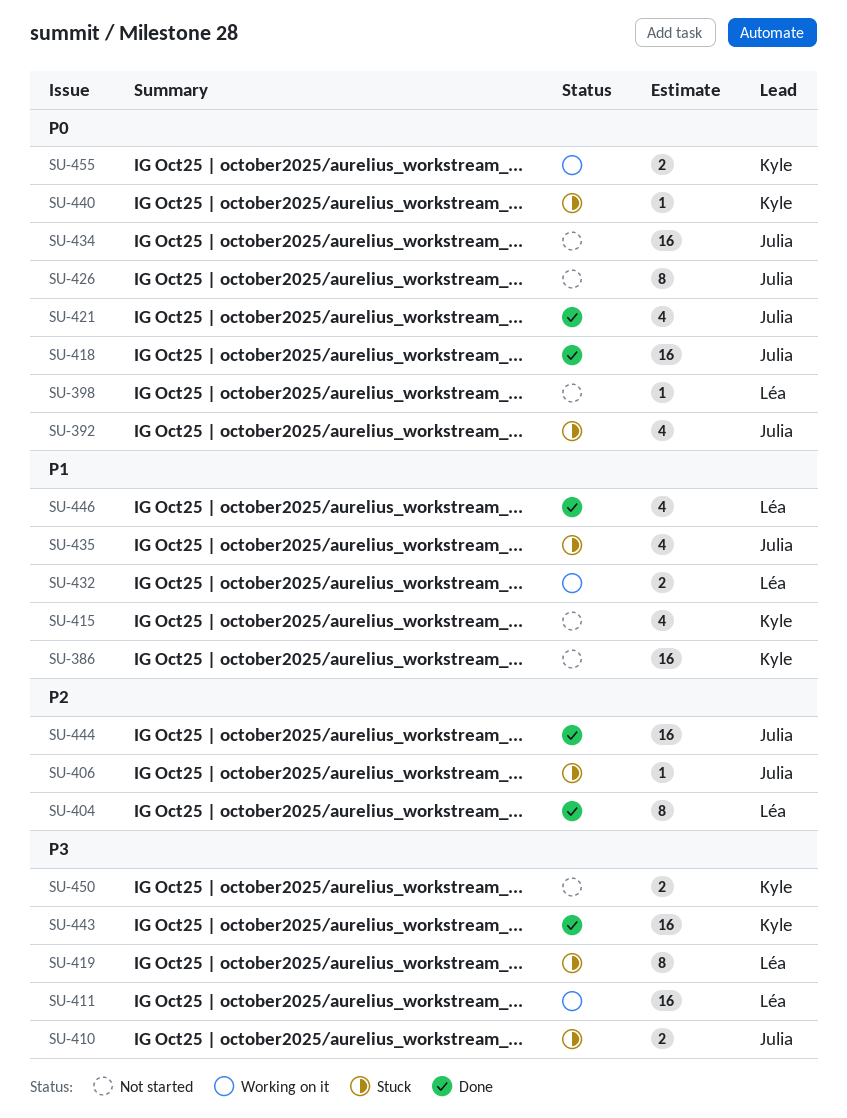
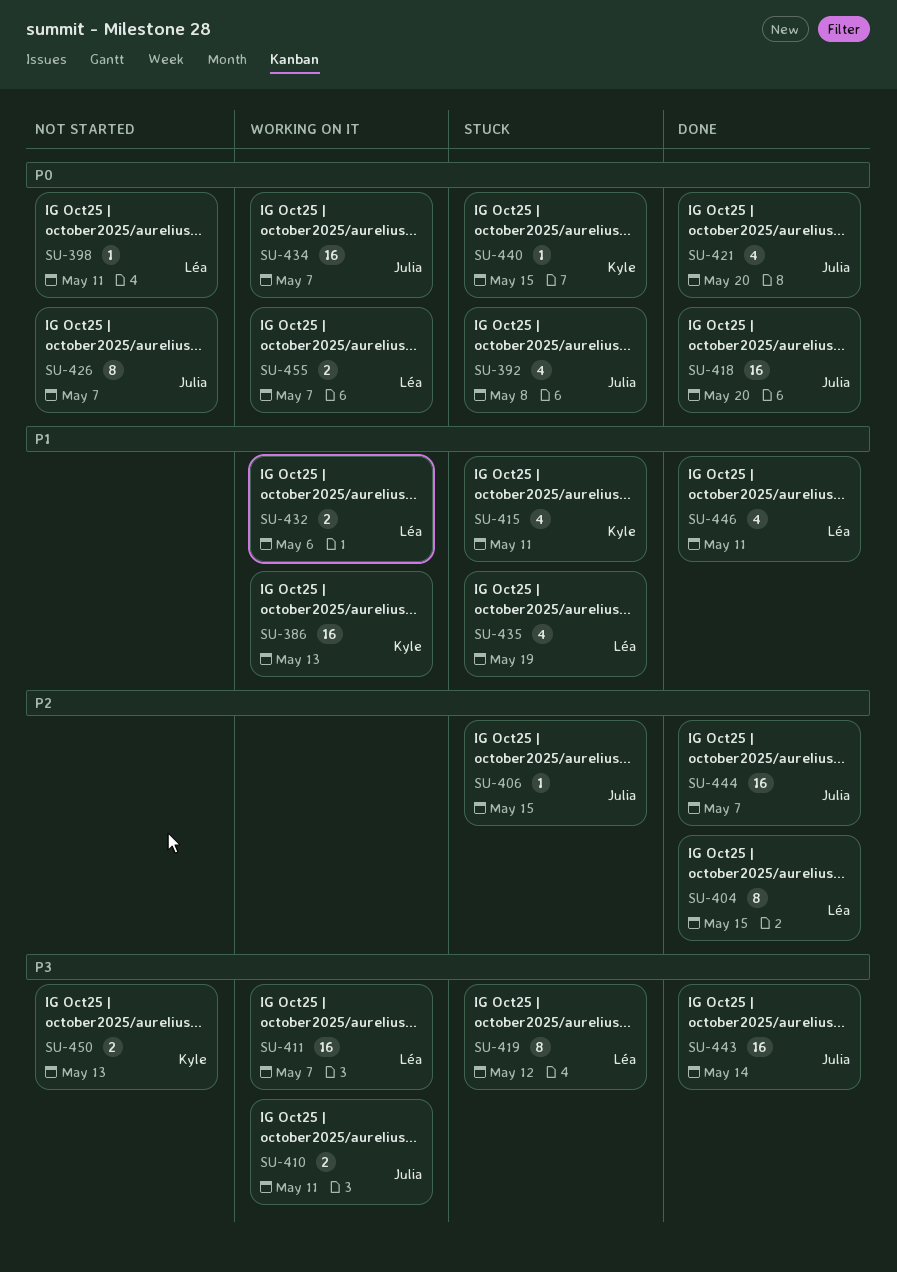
SU-386, status: Not started -> Working on it
SU-410, status: Stuck -> Working on it
SU-415, status: Not started -> Stuck
SU-434, status: Not started -> Working on it
SU-435, owner: Julia -> Léa
SU-443, owner: Kyle -> Julia
SU-455, owner: Kyle -> Léa

